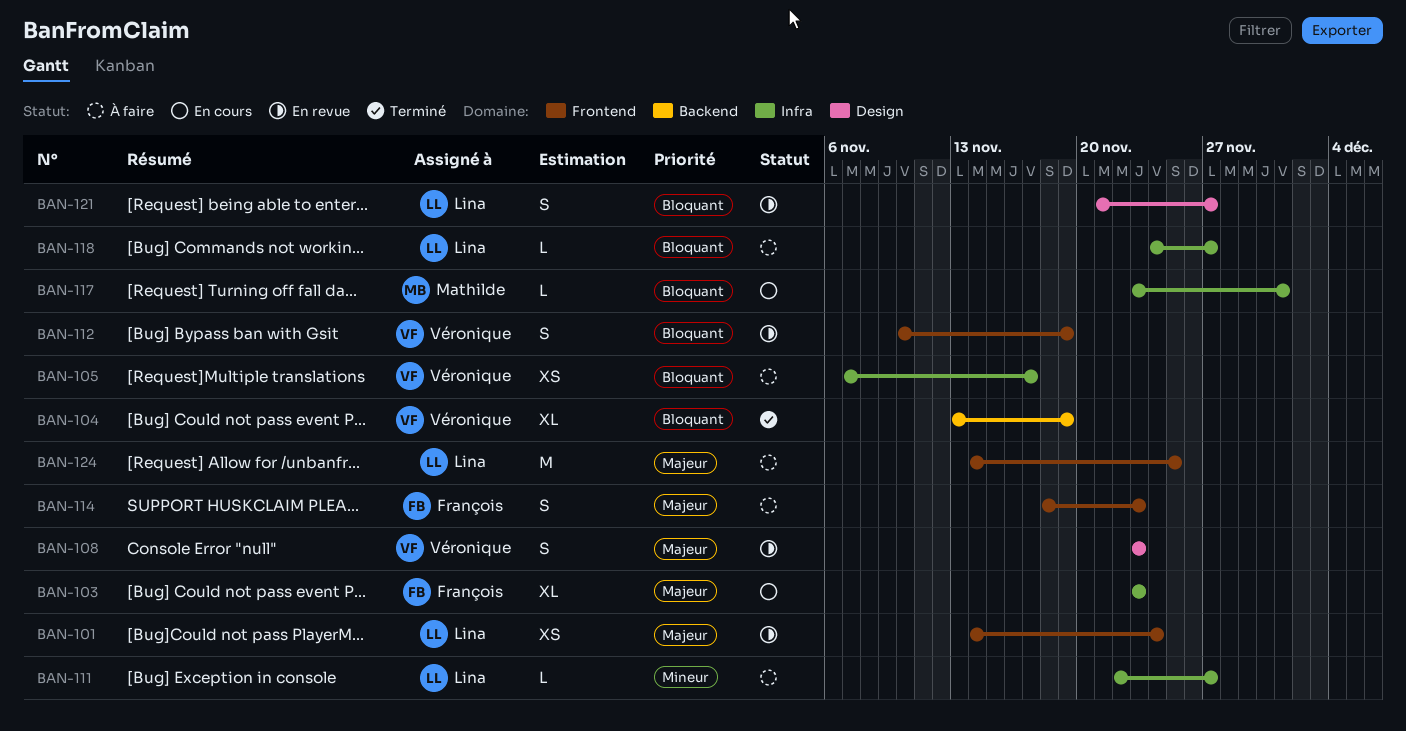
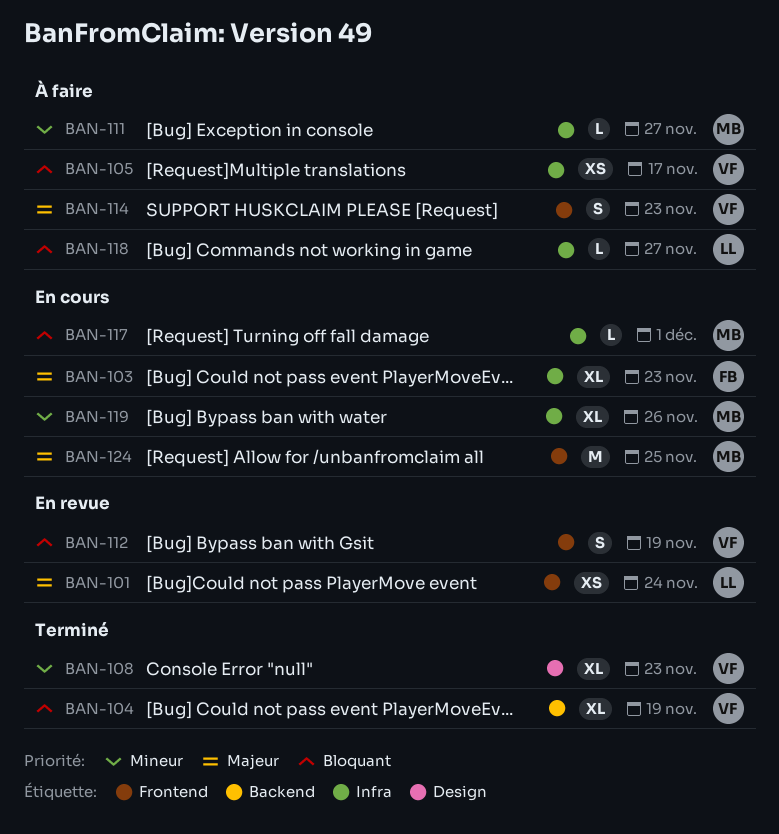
BAN-108, status: En revue -> Terminé
BAN-108, priority: Majeur -> Mineur
BAN-108, estimate: S -> XL
BAN-111, owner: Lina -> Mathilde
BAN-114, owner: François -> Véronique
BAN-119: none -> present
BAN-121: present -> none
BAN-124, status: À faire -> En cours
BAN-124, owner: Lina -> Mathilde

